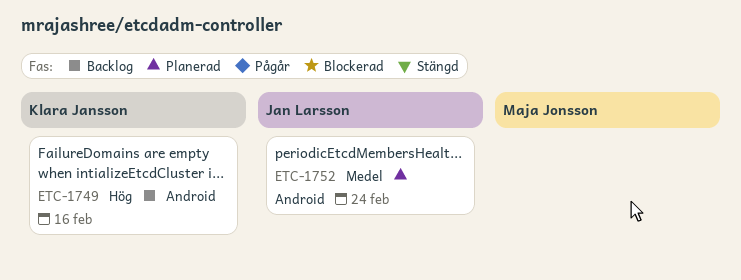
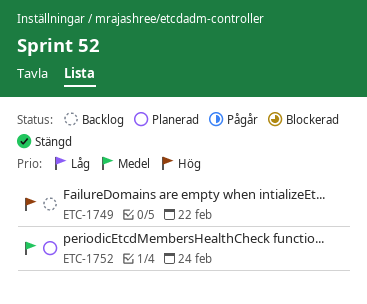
ETC-1749, due: Feb 16 -> Feb 22

